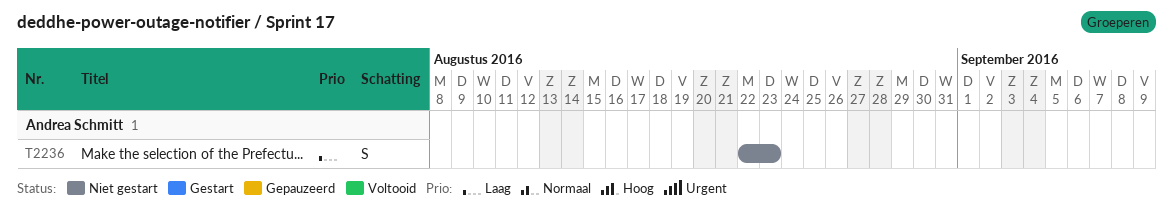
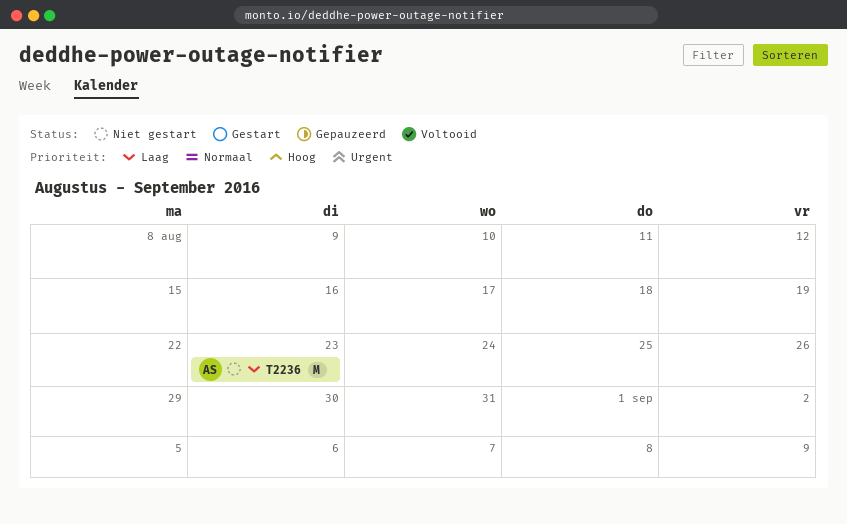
T2236, estimate: S -> M
T2236, start: Aug 22 -> Aug 23

